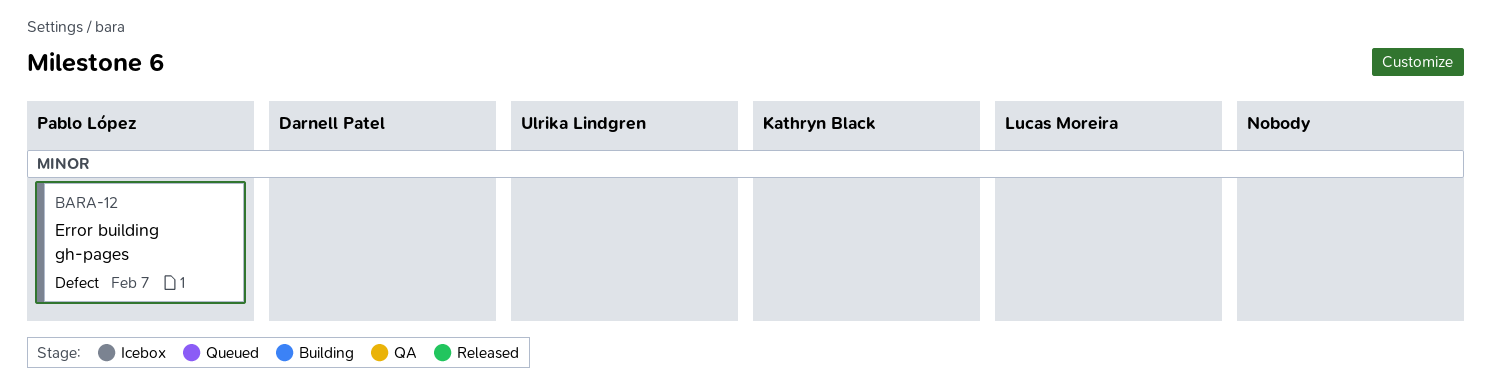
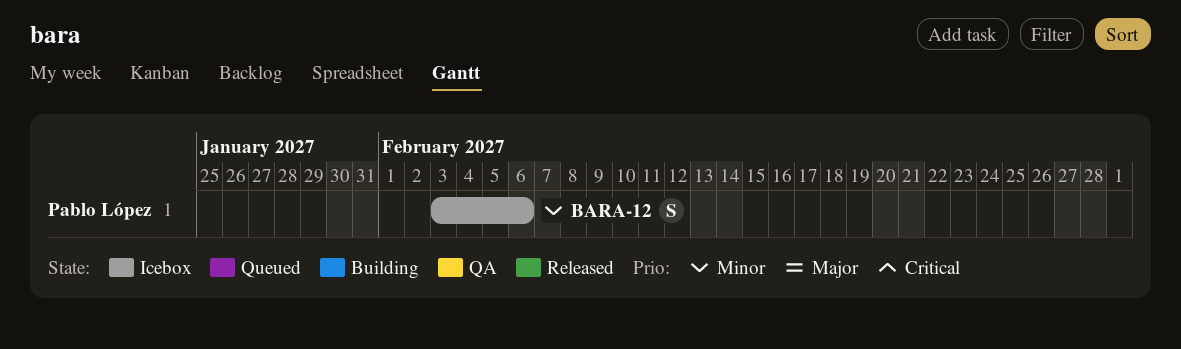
BARA-12, due: Feb 7 -> Feb 6

